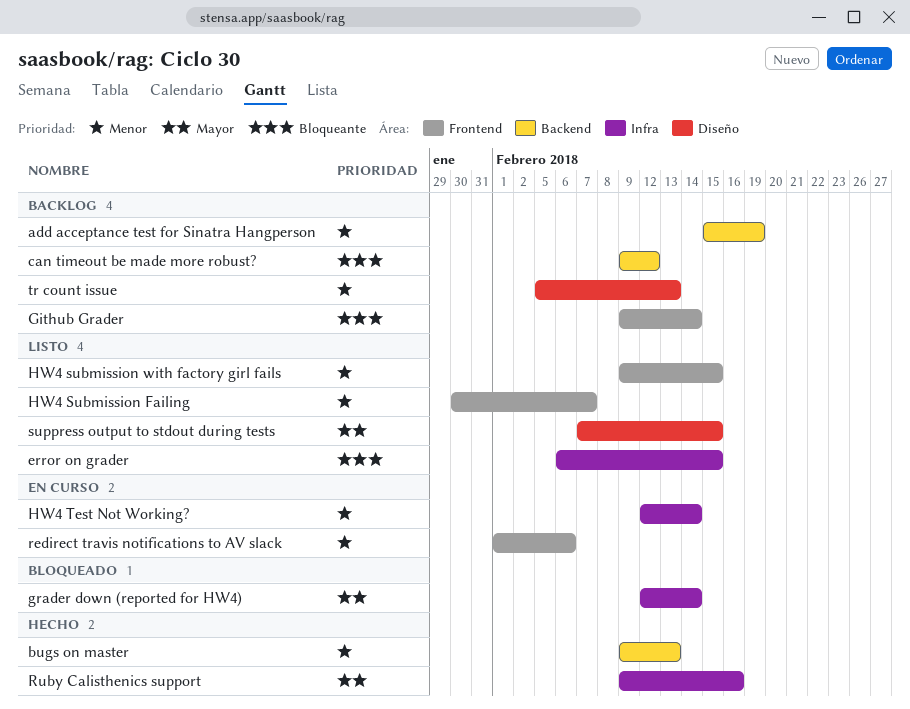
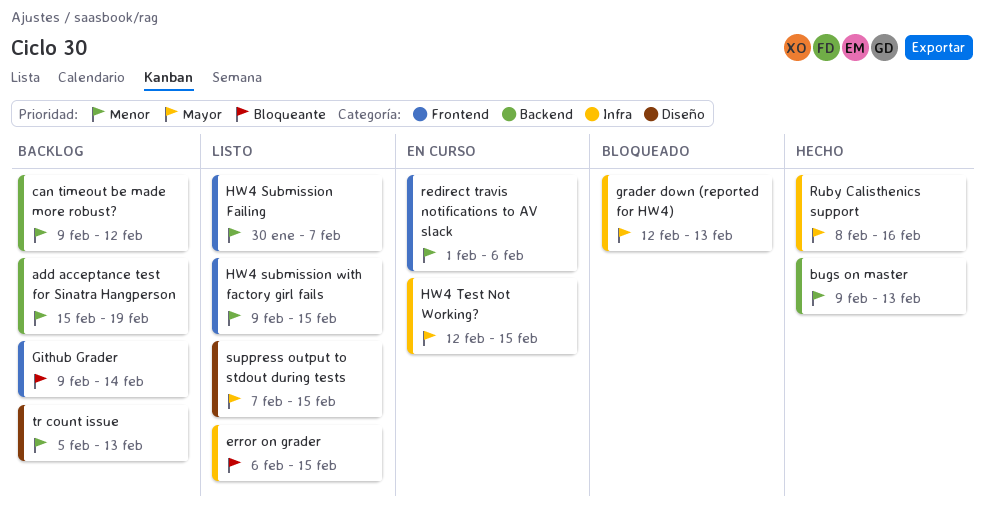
can timeout be made more robust?, priority: Bloqueante -> Menor
grader down (reported for HW4), due: Feb 14 -> Feb 13
HW4 Test Not Working?, priority: Menor -> Mayor
HW4 Test Not Working?, due: Feb 14 -> Feb 15
Ruby Calisthenics support, start: Feb 9 -> Feb 8

